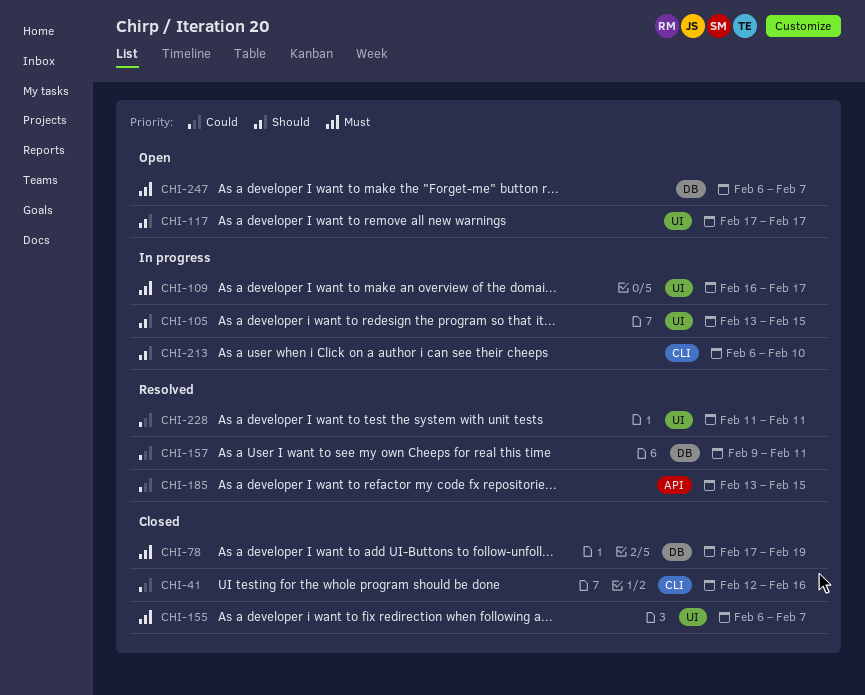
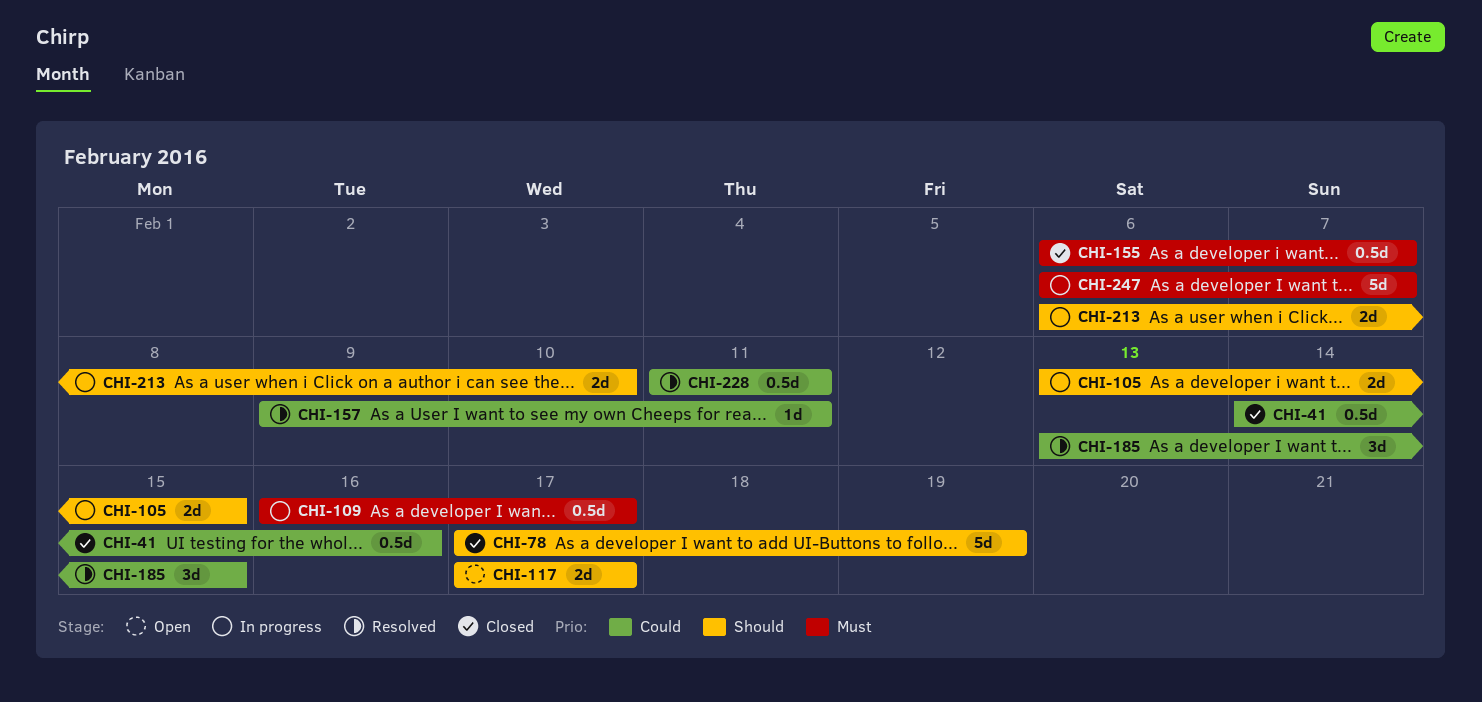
CHI-41, start: Feb 12 -> Feb 14
CHI-78, priority: Must -> Should
CHI-247, status: Open -> In progress

